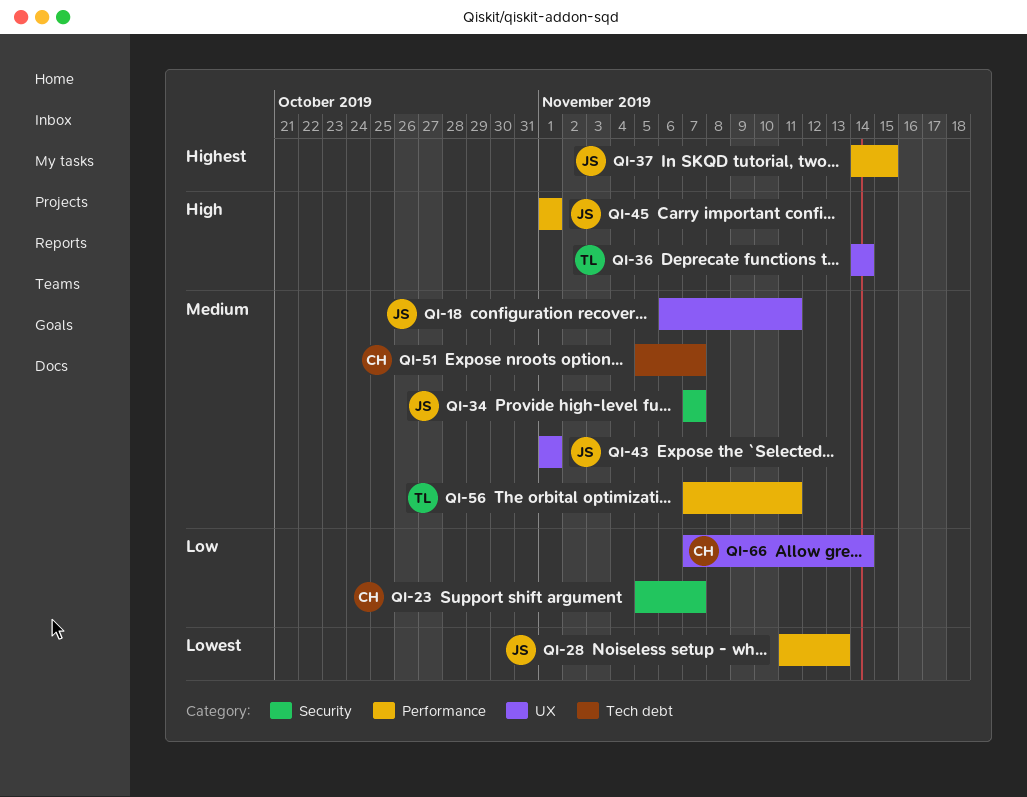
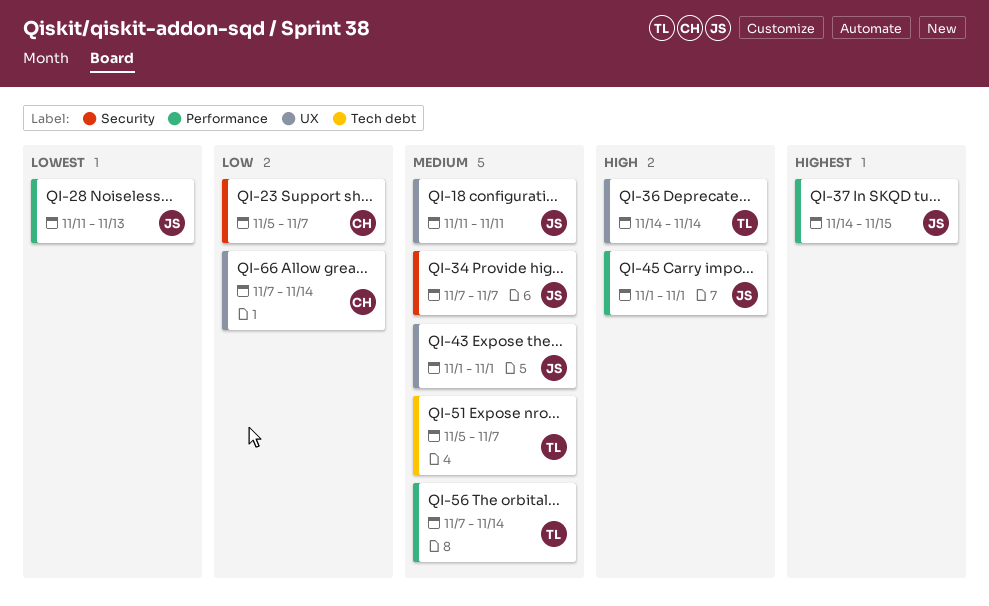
QI-18, start: Nov 6 -> Nov 11
QI-51, owner: CH -> TL
QI-56, due: Nov 11 -> Nov 14

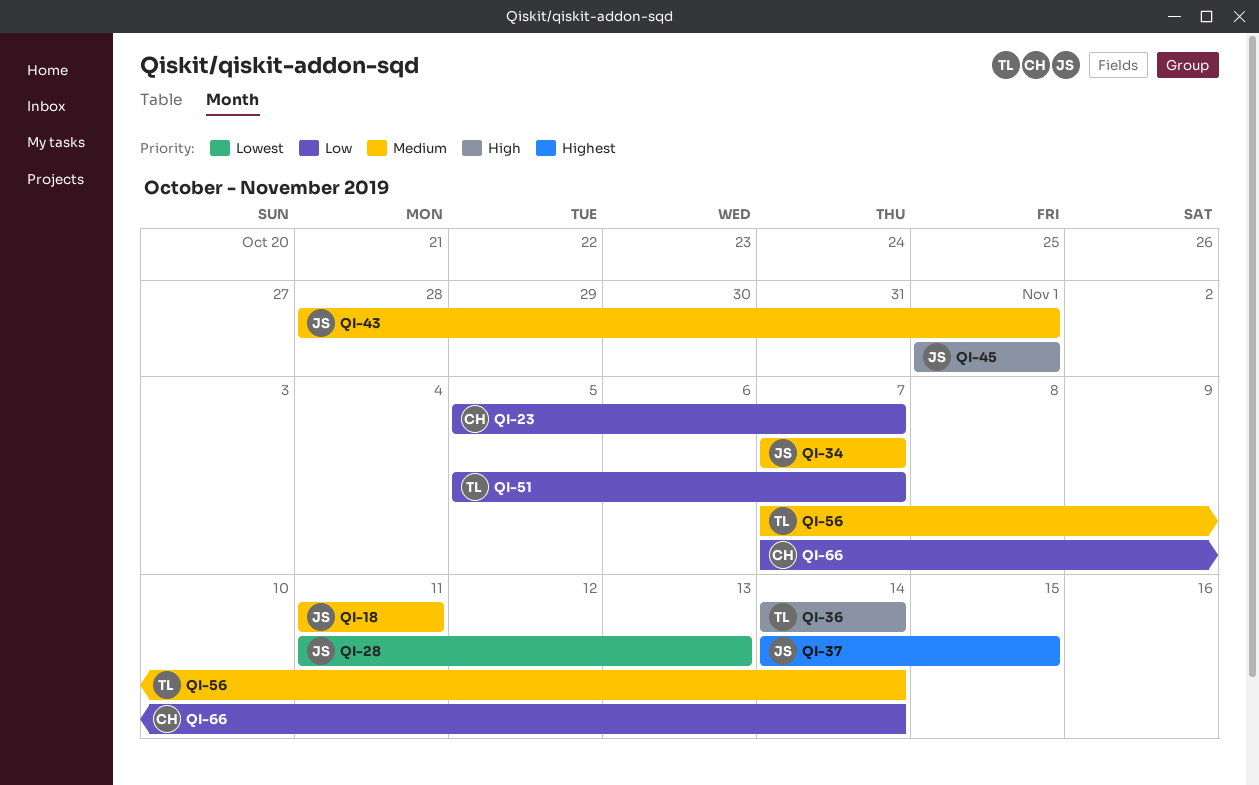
QI-43, start: Nov 1 -> Oct 28
QI-51, priority: Medium -> Low

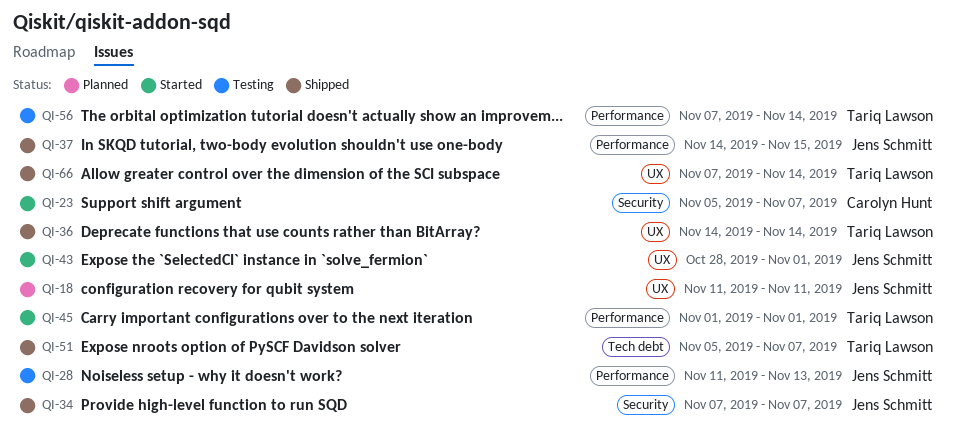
QI-45, owner: Jens Schmitt -> Tariq Lawson
QI-66, owner: Carolyn Hunt -> Tariq Lawson

